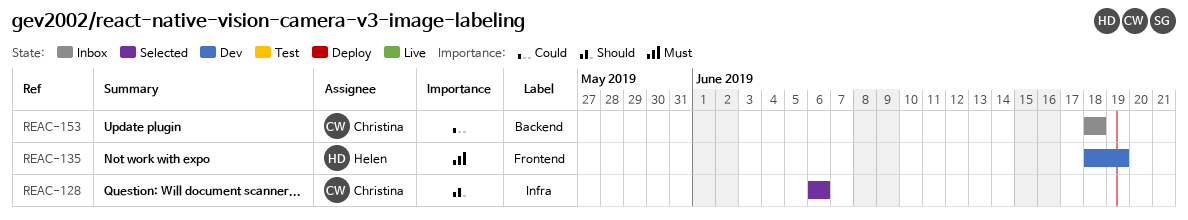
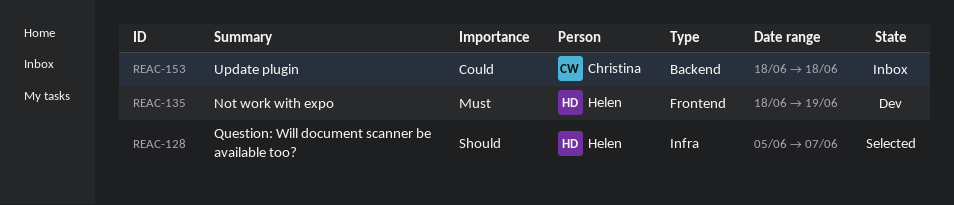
REAC-128, owner: Christina -> Helen
REAC-128, start: Jun 6 -> Jun 5
REAC-128, due: Jun 6 -> Jun 7

